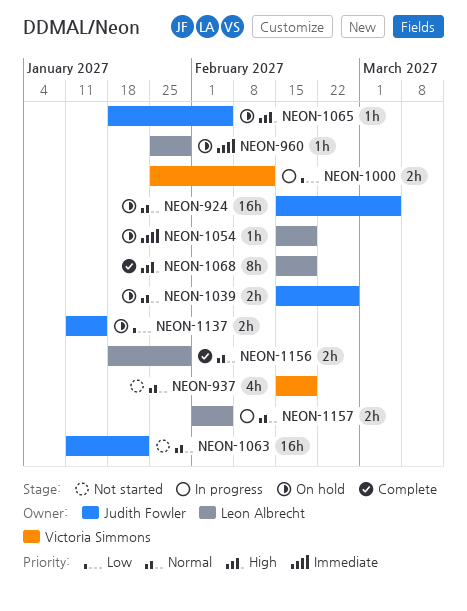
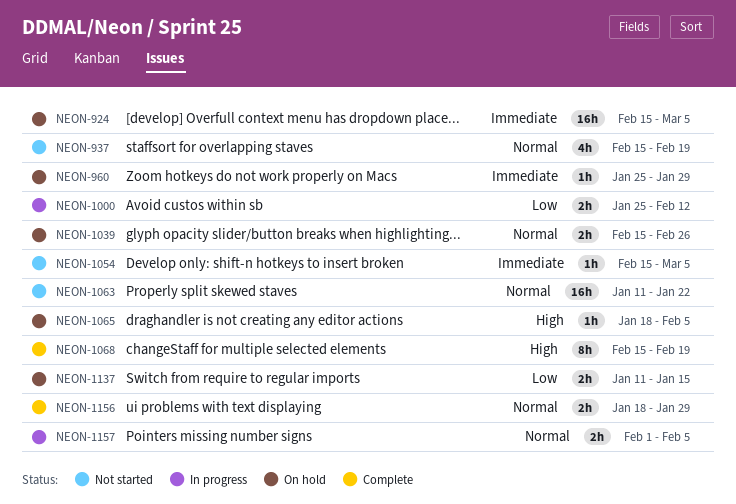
NEON-924, priority: Normal -> Immediate
NEON-1054, status: On hold -> Not started
NEON-1054, due: Feb 19 -> Mar 5

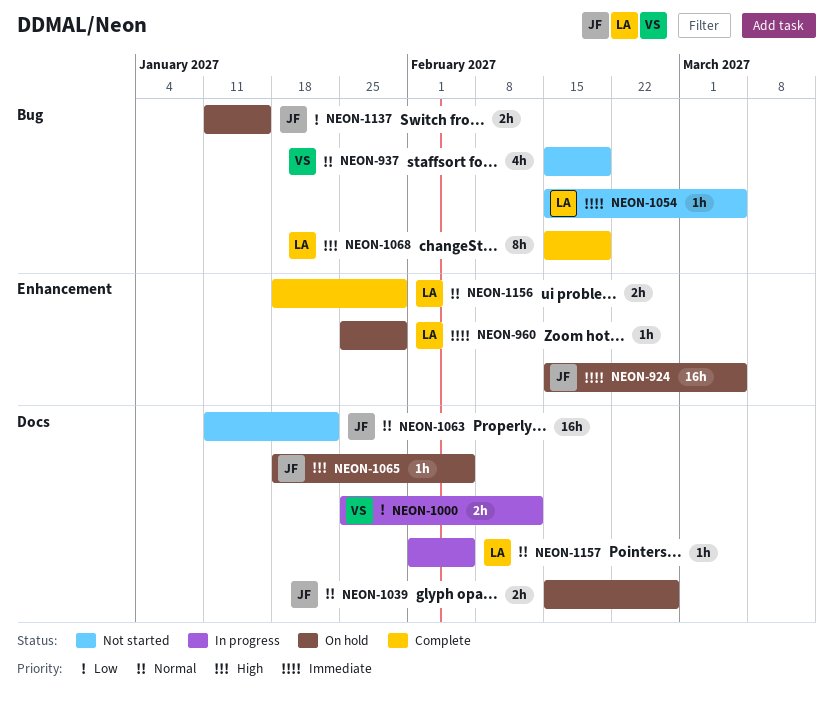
NEON-1157, estimate: 2h -> 1h

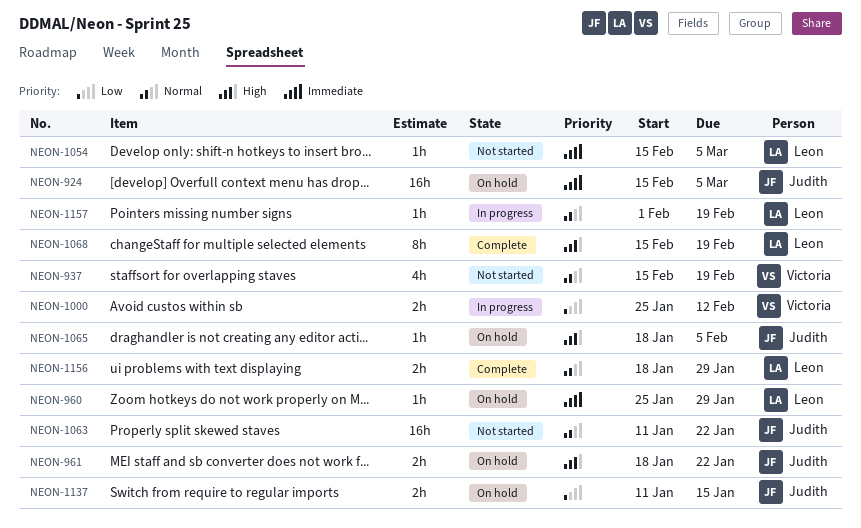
NEON-961: none -> present
NEON-1039: present -> none
NEON-1157, due: Feb 5 -> Feb 19

